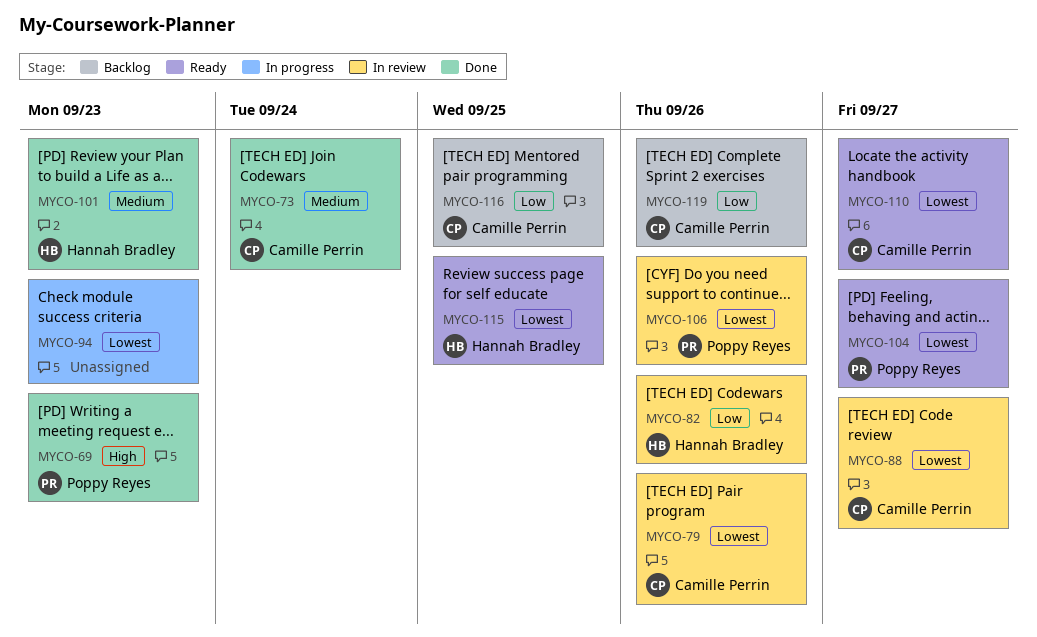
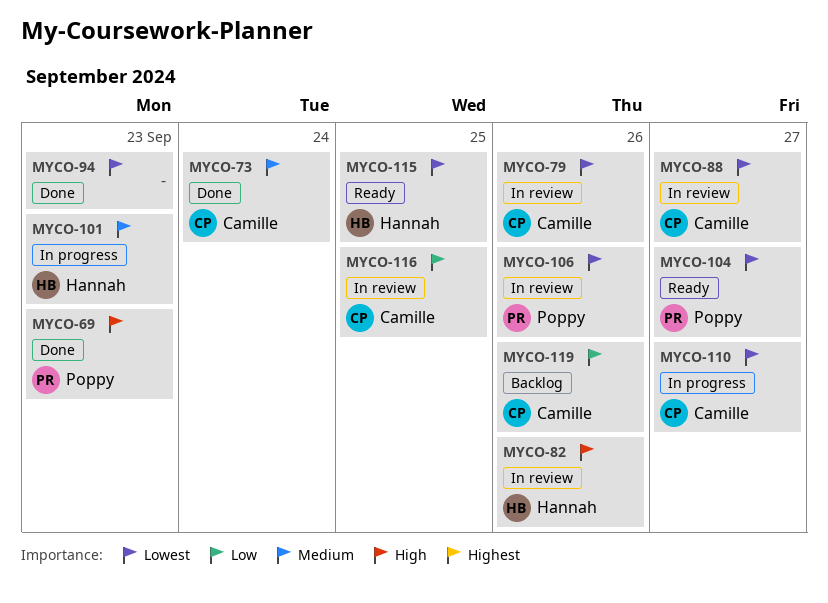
MYCO-82, priority: Low -> High
MYCO-94, status: In progress -> Done
MYCO-101, status: Done -> In progress
MYCO-110, status: Ready -> In progress
MYCO-116, status: Backlog -> In review

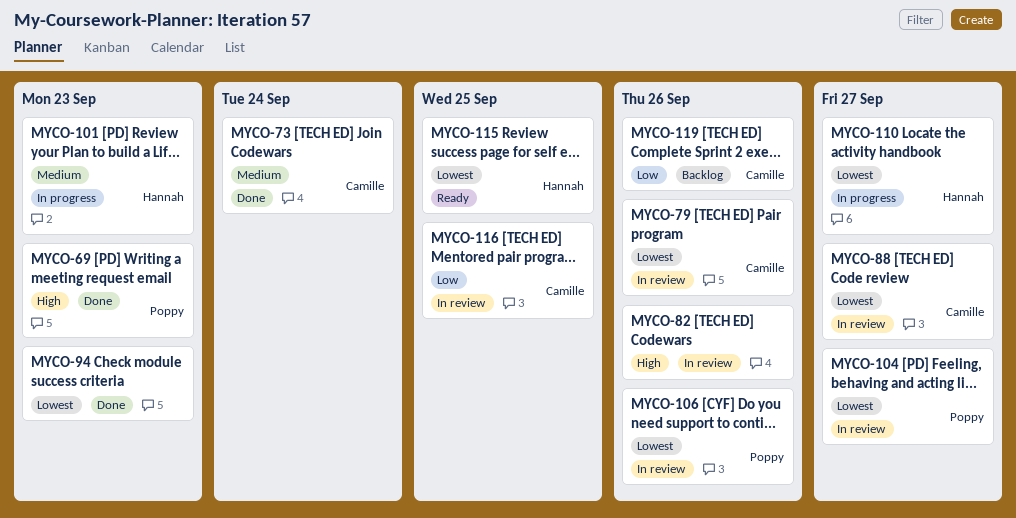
MYCO-82, owner: Hannah -> none
MYCO-104, status: Ready -> In review
MYCO-110, owner: Camille -> Hannah

